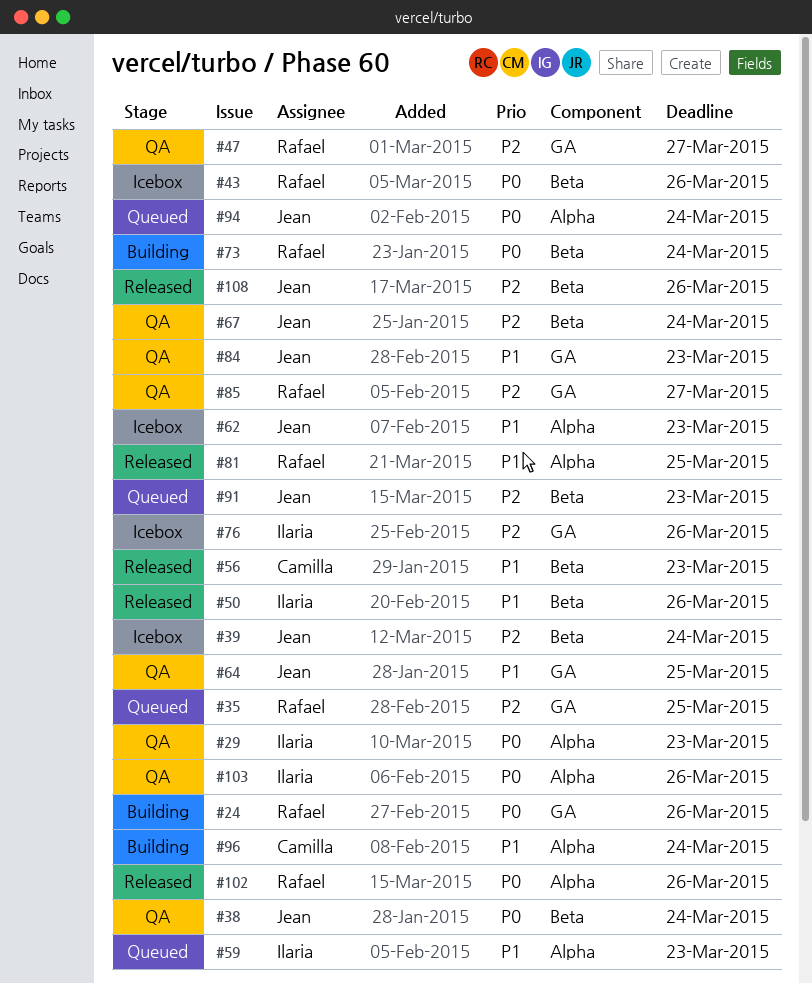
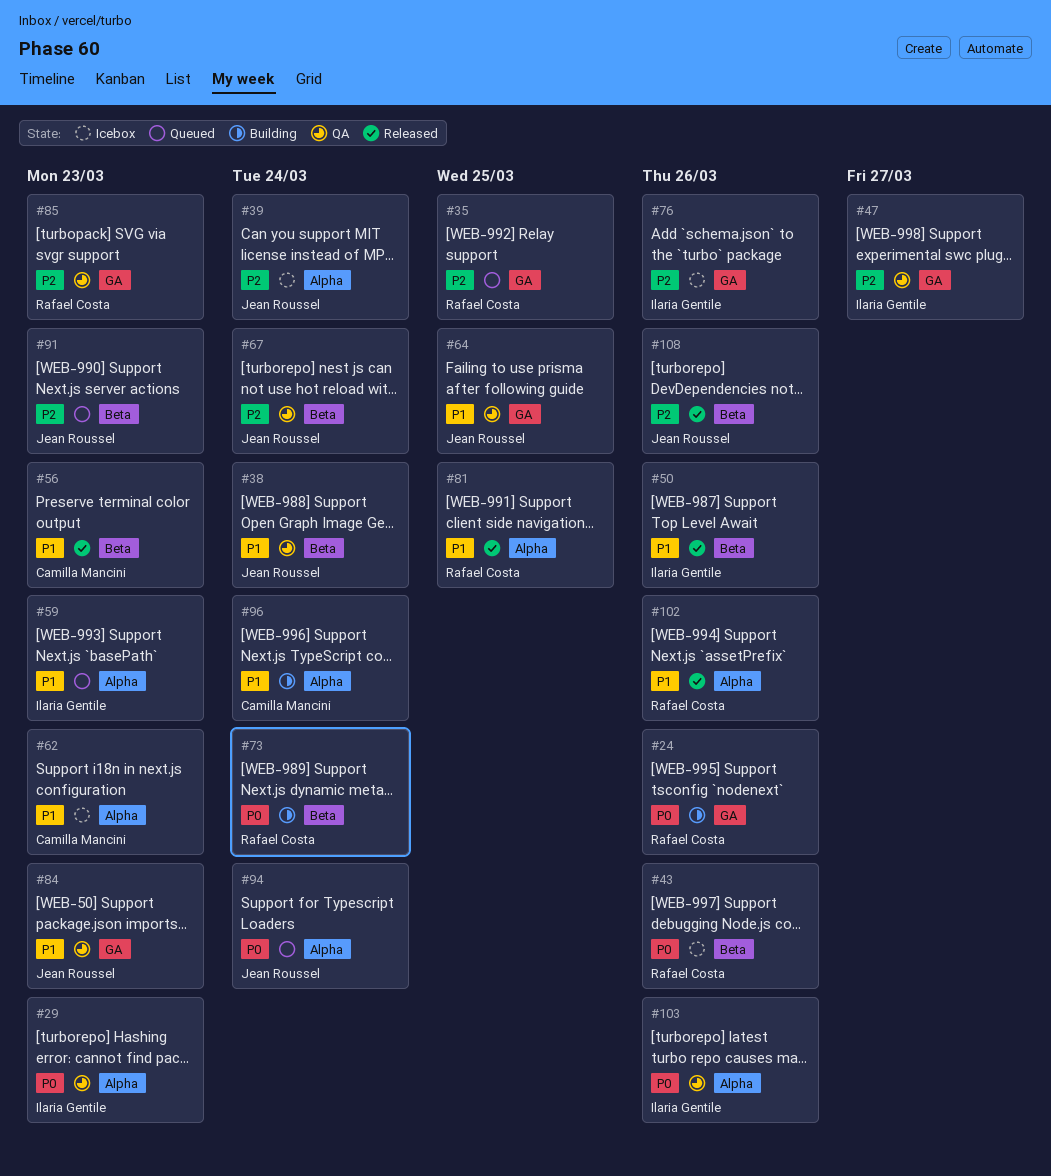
#38, priority: P0 -> P1
#39, label: Beta -> Alpha
#47, owner: Rafael Costa -> Ilaria Gentile
#62, owner: Jean Roussel -> Camilla Mancini
#85, due: Mar 27 -> Mar 23
#102, priority: P0 -> P1

